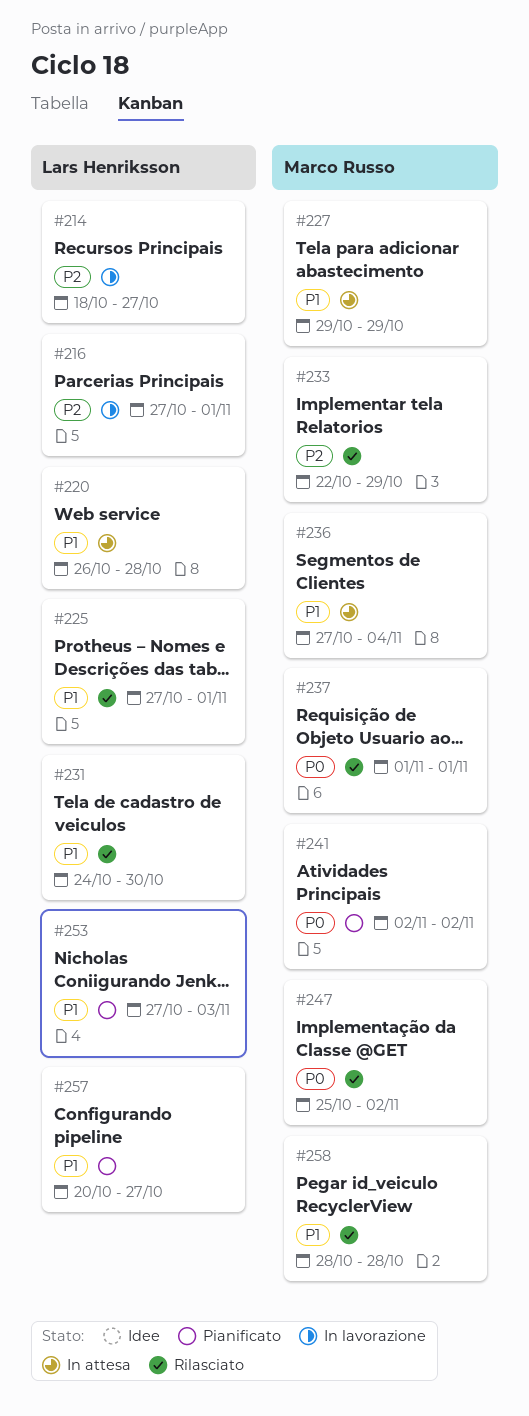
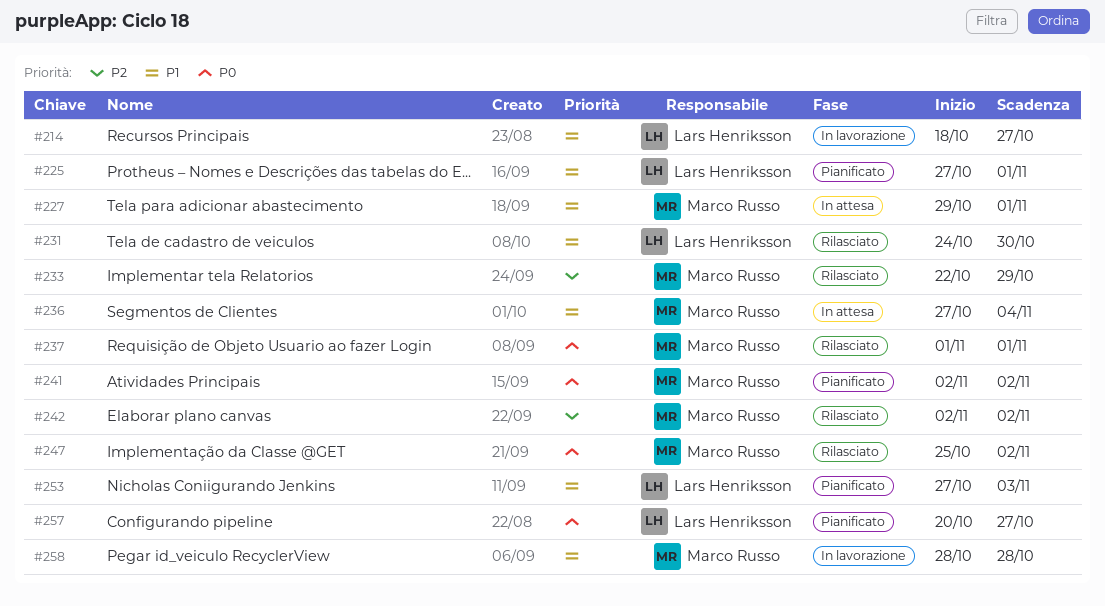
#214, priority: P2 -> P1
#216: present -> none
#220: present -> none
#225, status: Rilasciato -> Pianificato
#227, due: Oct 29 -> Nov 1
#242: none -> present
#257, priority: P1 -> P0
#258, status: Rilasciato -> In lavorazione

